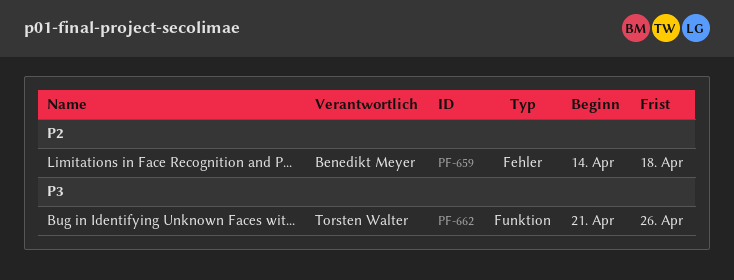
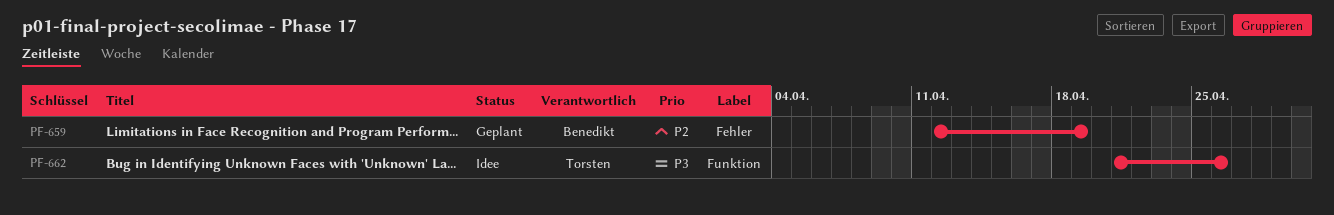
PF-659, start: Apr 14 -> Apr 12
PF-659, due: Apr 18 -> Apr 19

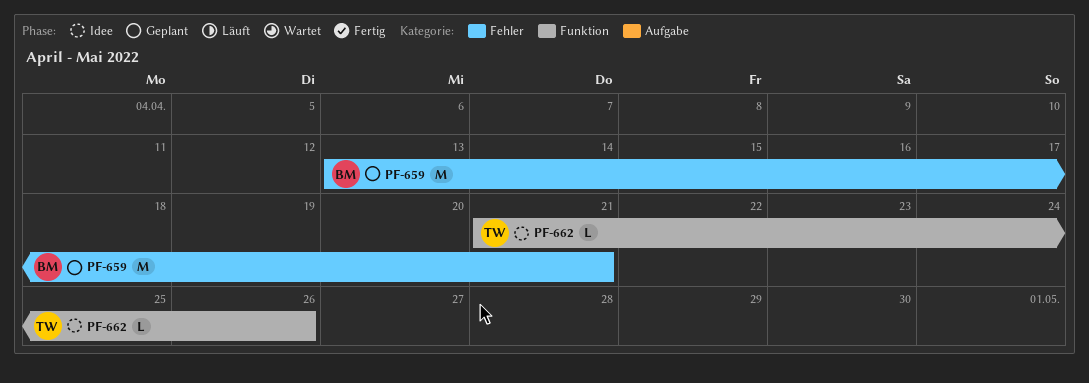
PF-659, start: Apr 12 -> Apr 13
PF-659, due: Apr 19 -> Apr 21

